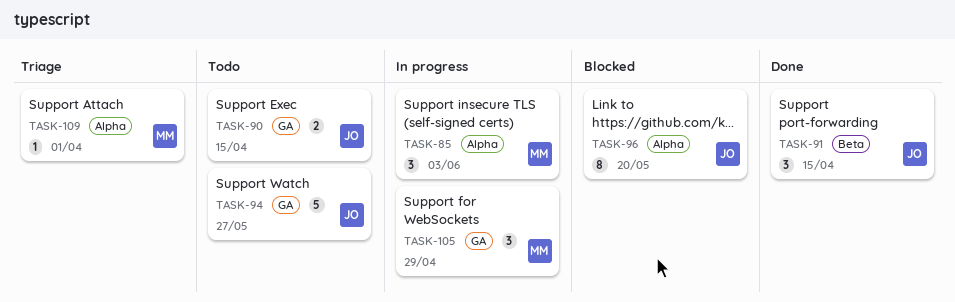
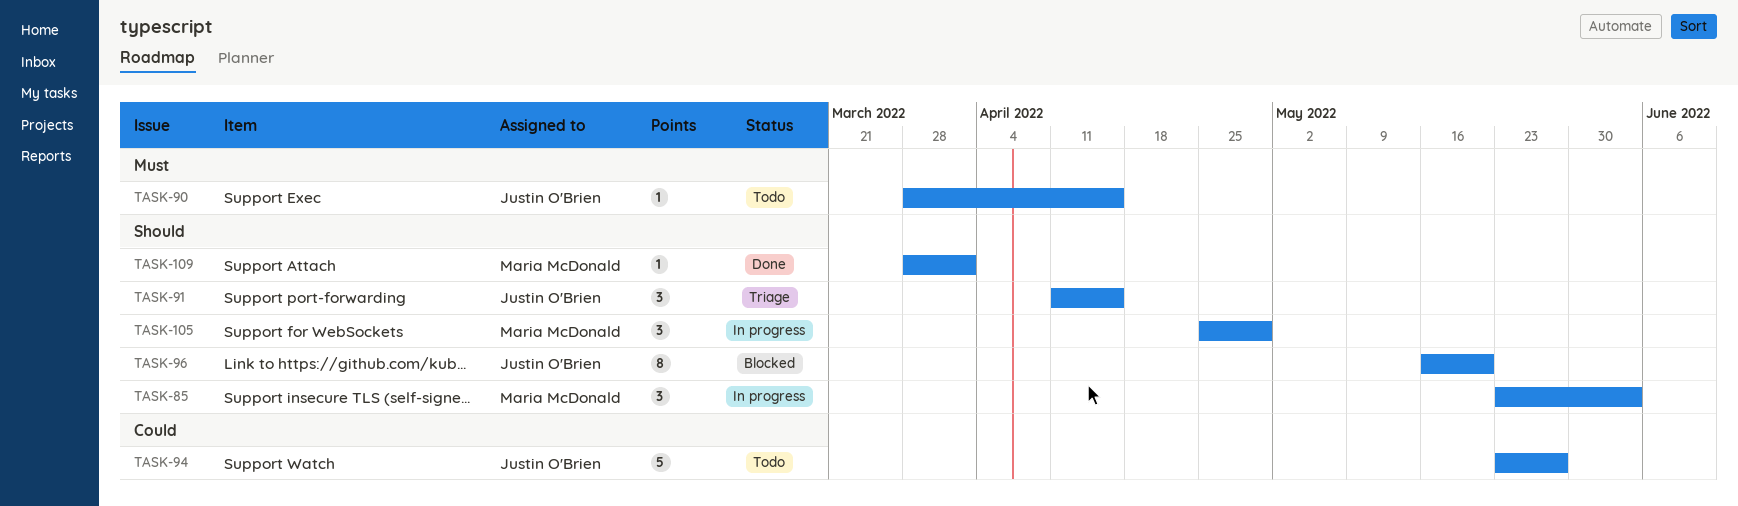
TASK-90, estimate: 2 -> 1
TASK-91, status: Done -> Triage
TASK-109, status: Triage -> Done

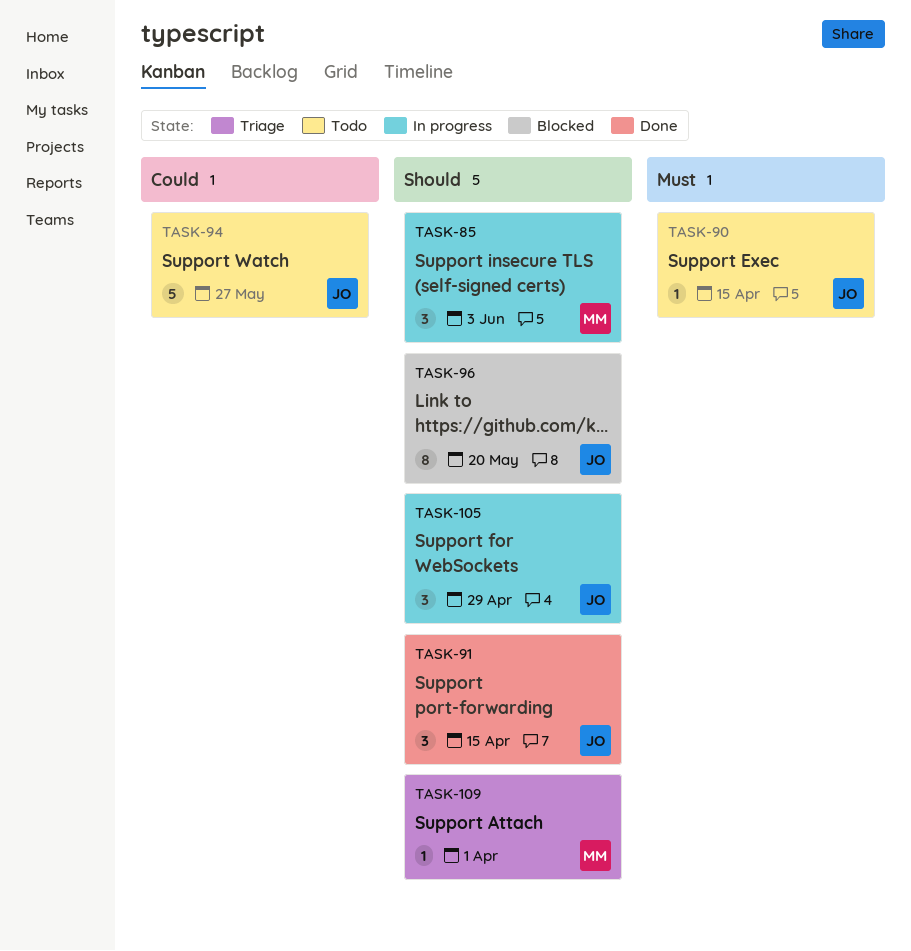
TASK-91, status: Triage -> Done
TASK-105, owner: Maria McDonald -> Justin O'Brien
TASK-109, status: Done -> Triage

